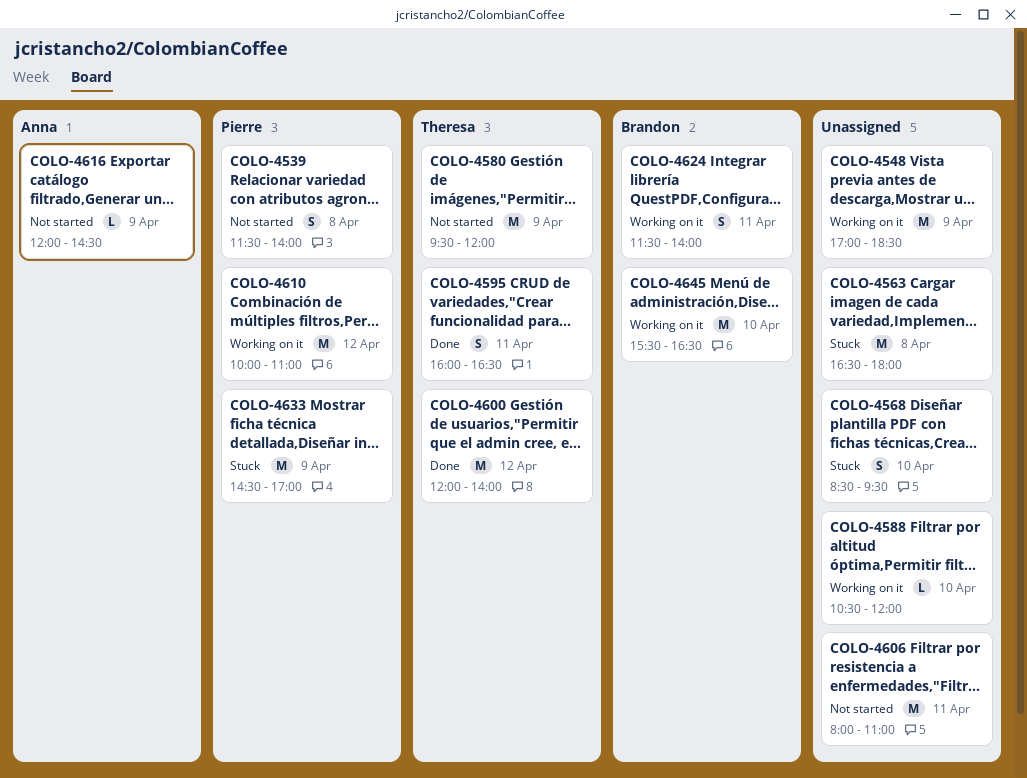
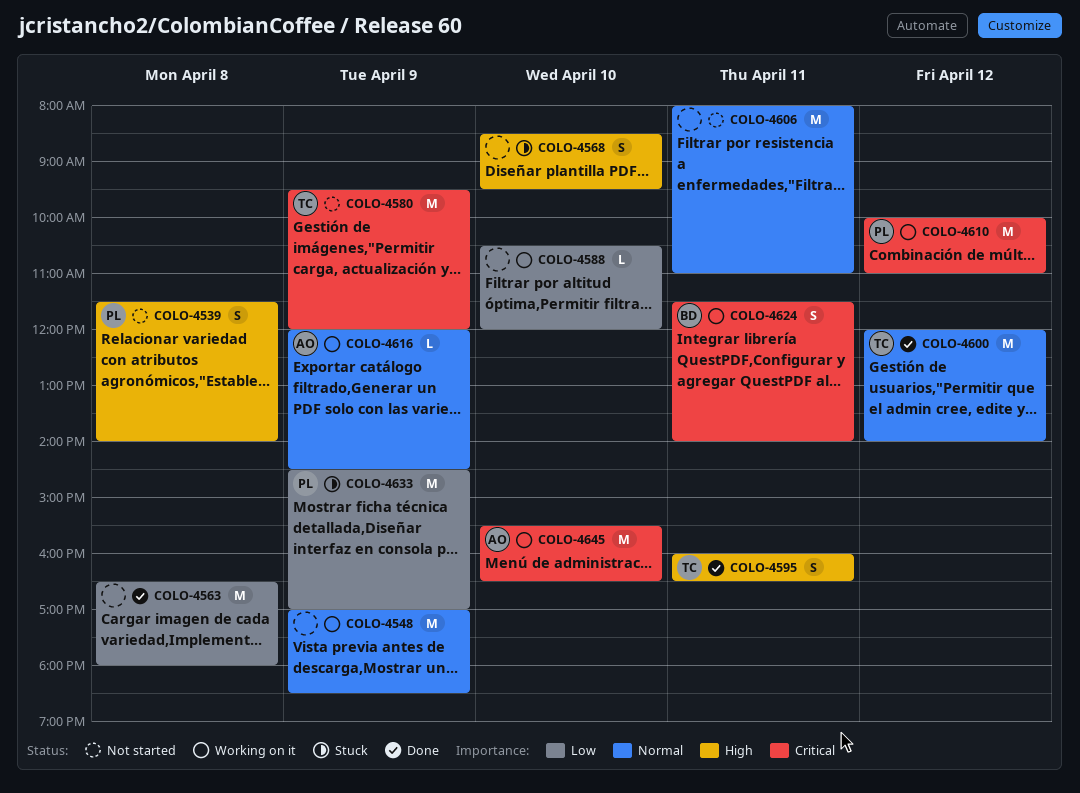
COLO-4563, status: Stuck -> Done
COLO-4616, status: Not started -> Working on it
COLO-4645, owner: Brandon -> Anna

